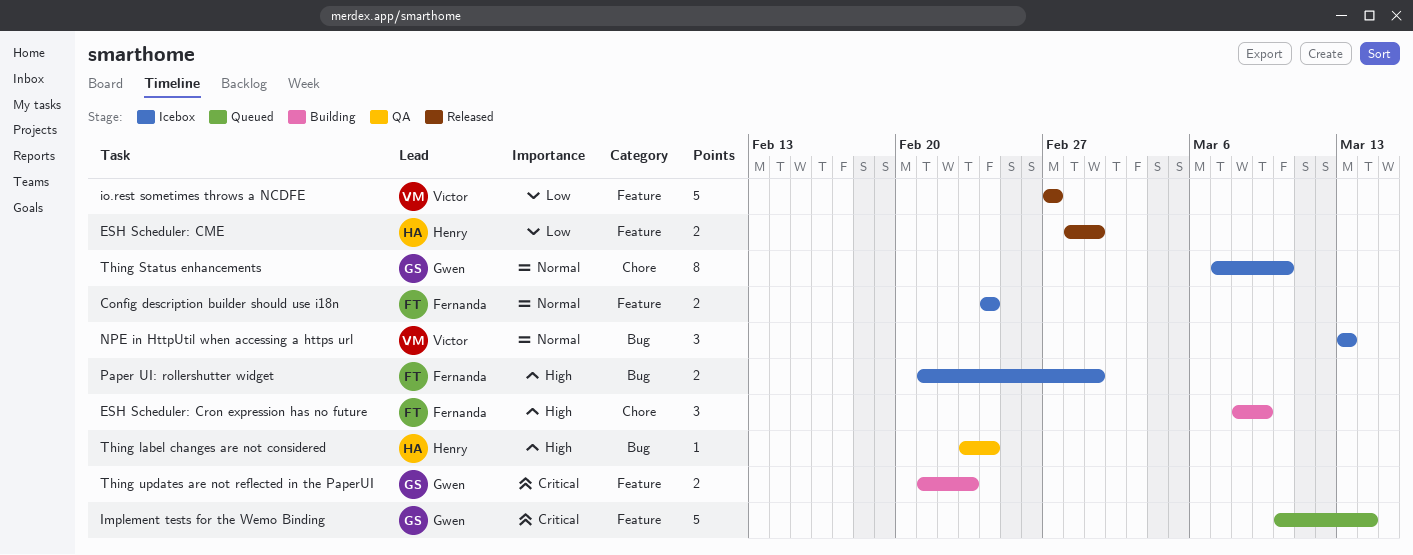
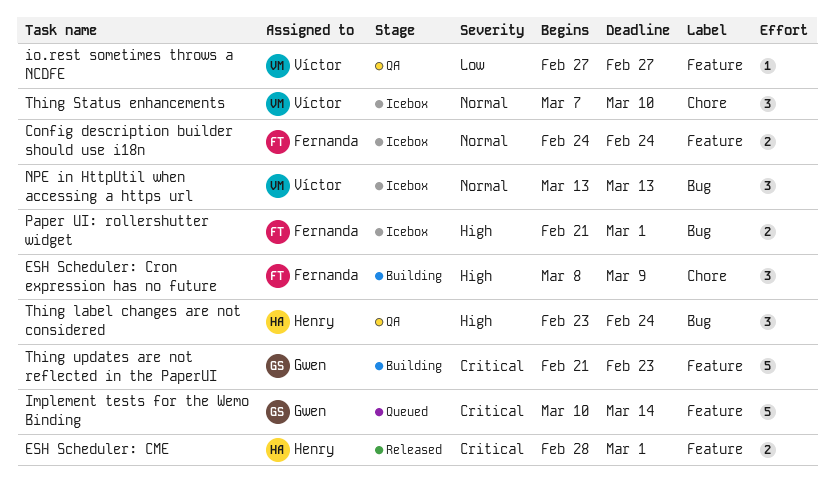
ESH Scheduler: CME, priority: Low -> Critical
io.rest sometimes throws a NCDFE, status: Released -> QA
io.rest sometimes throws a NCDFE, estimate: 5 -> 1
Thing label changes are not considered, estimate: 1 -> 3
Thing Status enhancements, owner: Gwen -> Víctor
Thing Status enhancements, estimate: 8 -> 3
Thing updates are not reflected in the PaperUI, estimate: 2 -> 5

